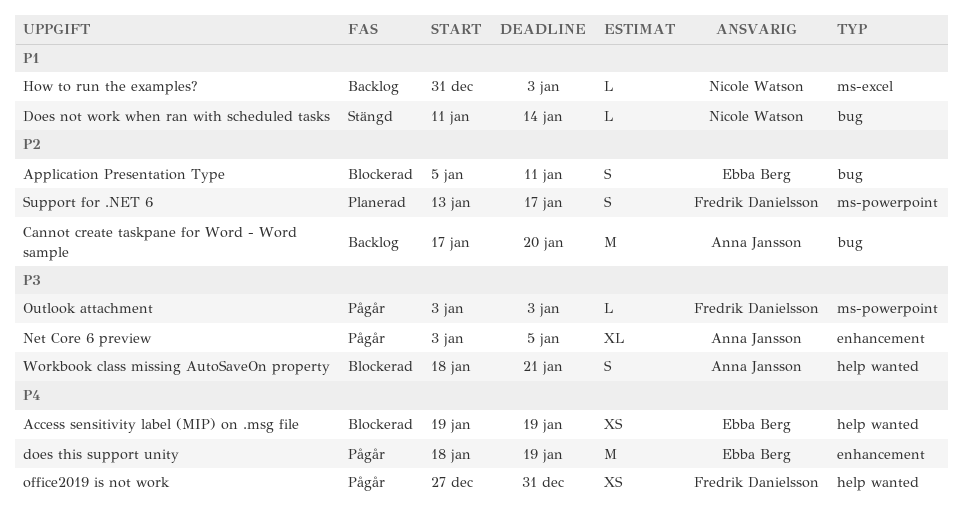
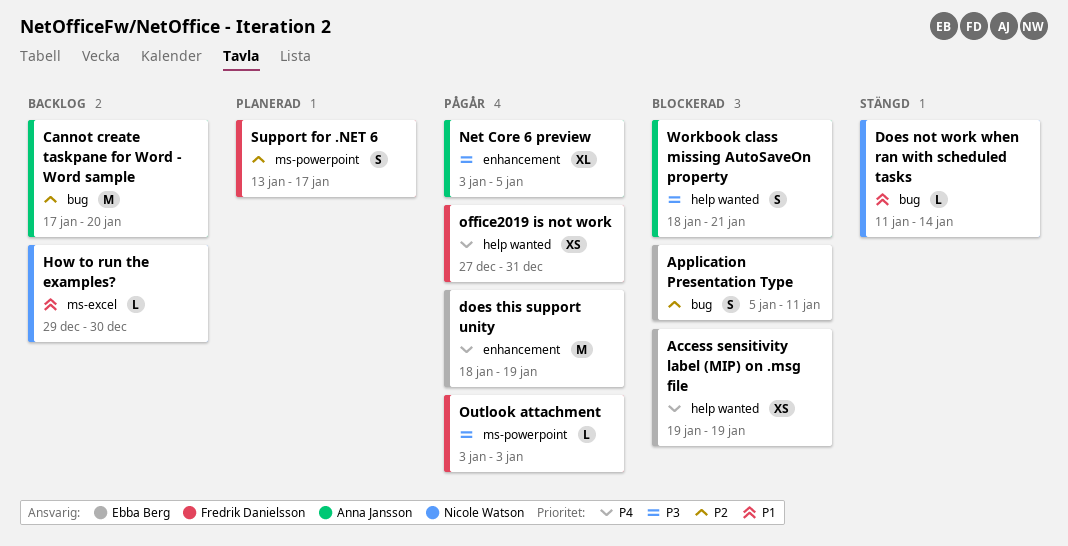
How to run the examples?, start: Dec 31 -> Dec 29
How to run the examples?, due: Jan 3 -> Dec 30

